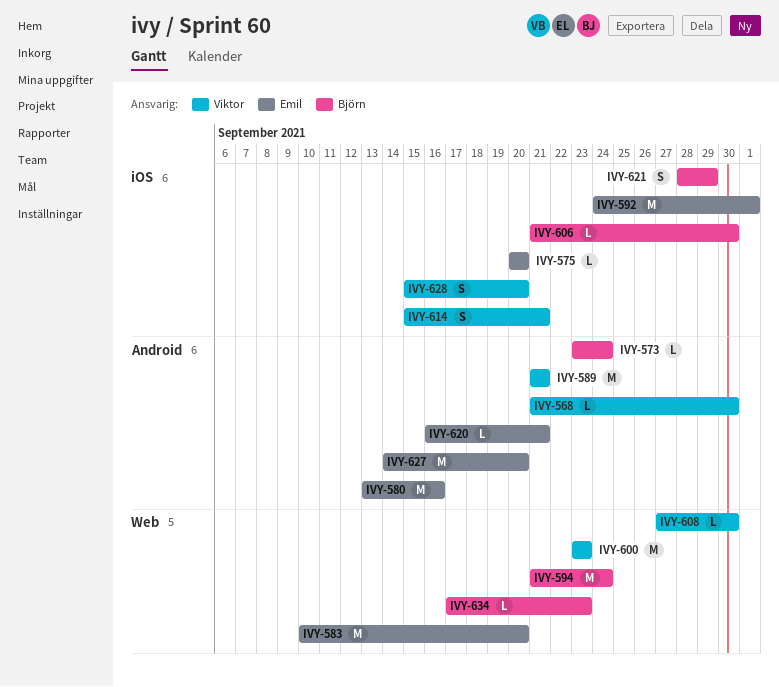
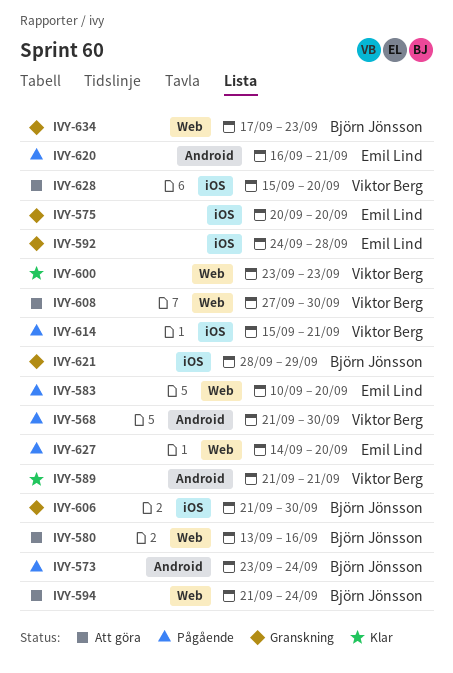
IVY-580, owner: Emil Lind -> Björn Jönsson
IVY-580, label: Android -> Web
IVY-592, due: Oct 1 -> Sep 28
IVY-627, label: Android -> Web

